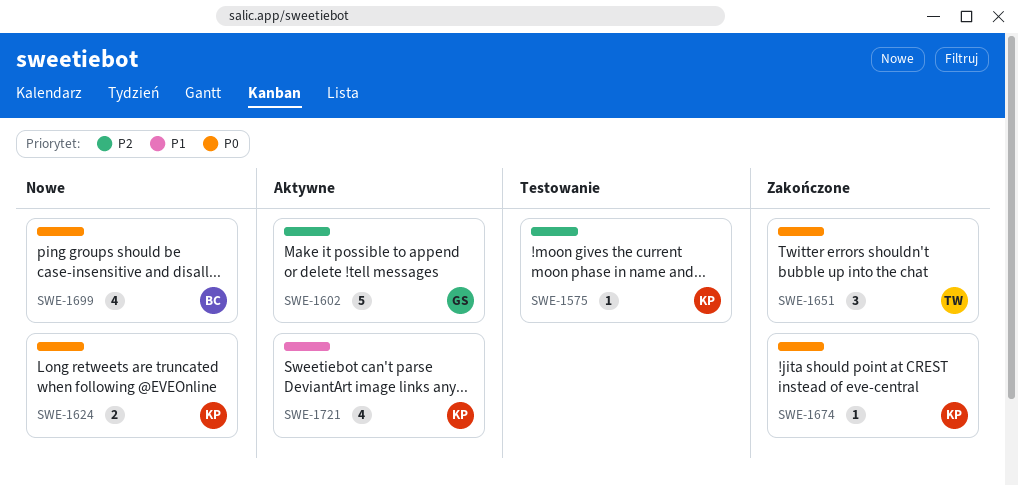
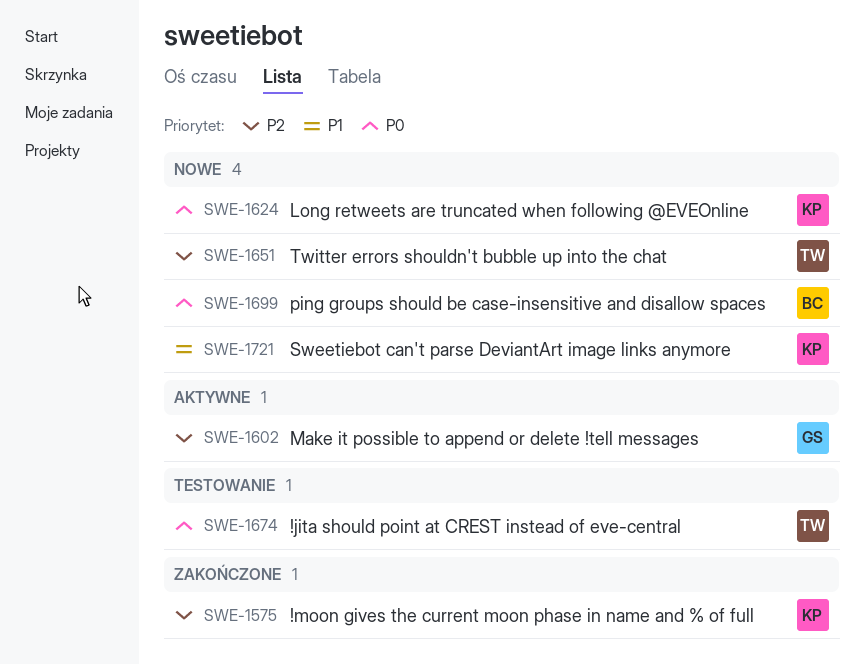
SWE-1575, status: Testowanie -> Zakończone
SWE-1651, status: Zakończone -> Nowe
SWE-1651, priority: P0 -> P2
SWE-1674, status: Zakończone -> Testowanie
SWE-1674, owner: KP -> TW
SWE-1721, status: Aktywne -> Nowe

